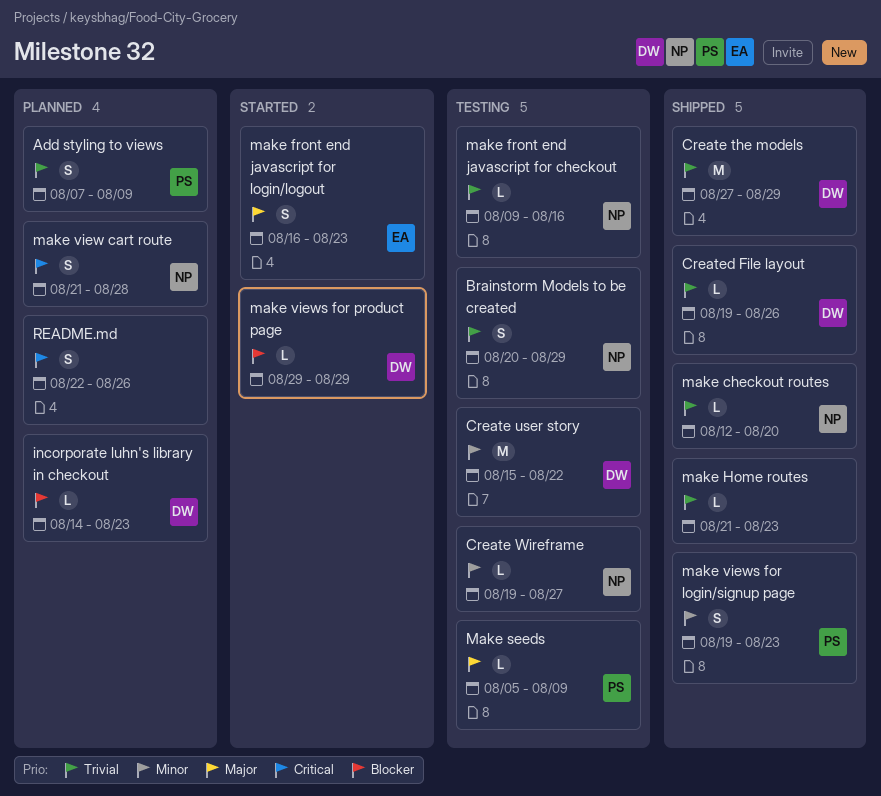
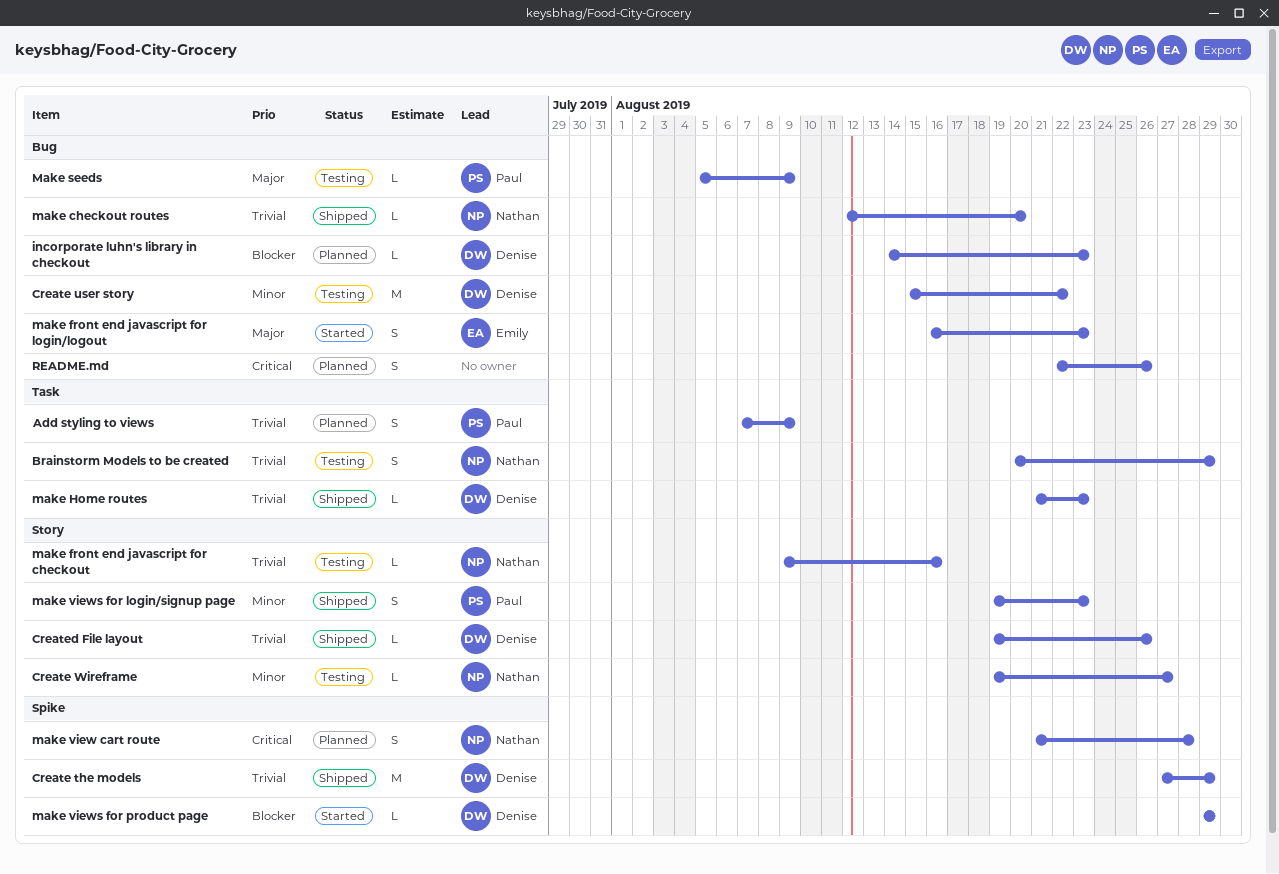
make Home routes, owner: none -> Denise

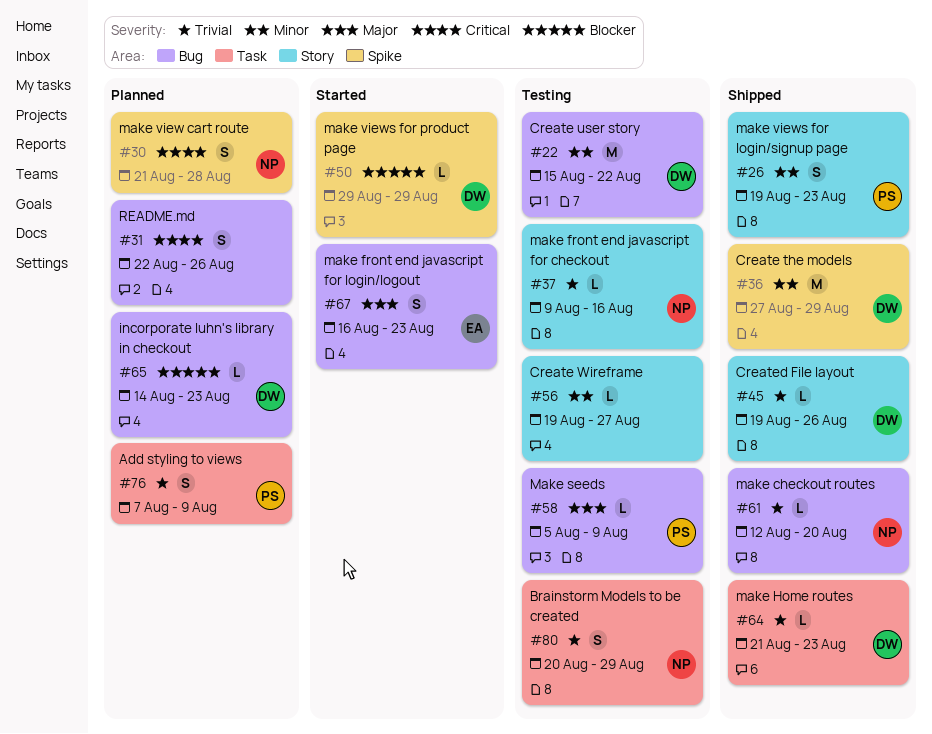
Create the models, priority: Trivial -> Minor
Create Wireframe, owner: Nathan -> none

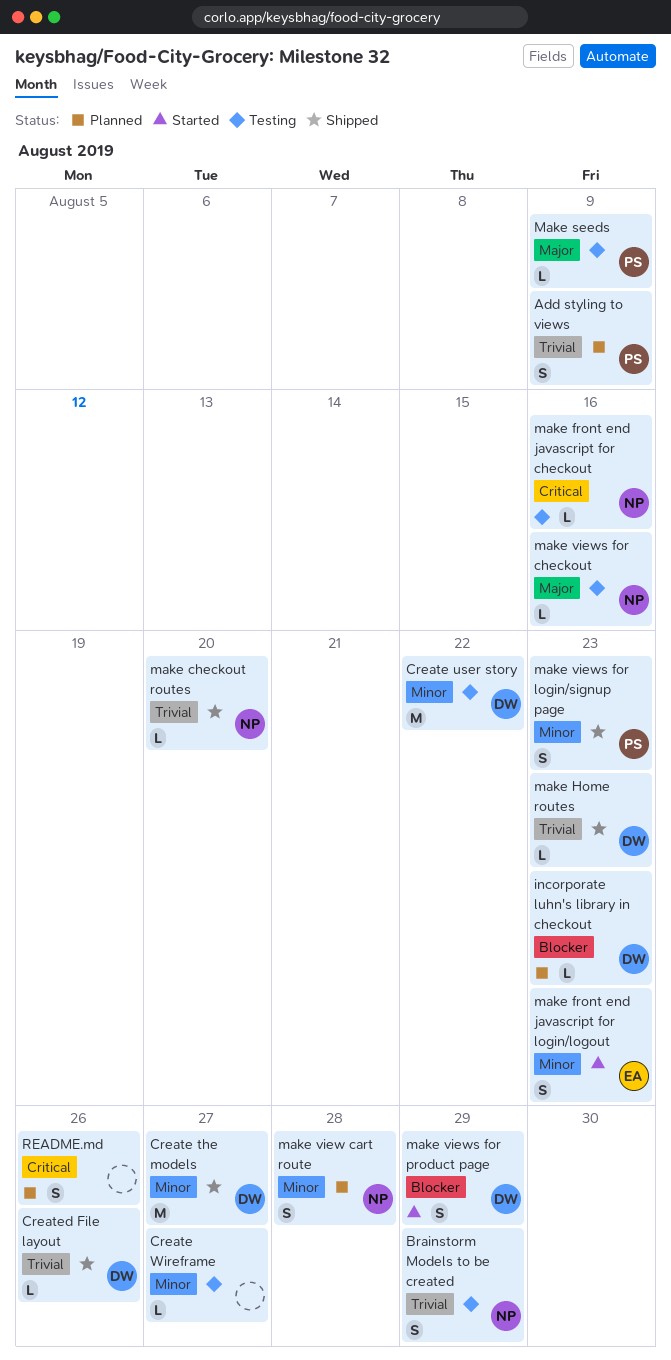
Create the models, due: Aug 29 -> Aug 27
make front end javascript for checkout, priority: Trivial -> Critical
make front end javascript for login/logout, priority: Major -> Minor
make view cart route, priority: Critical -> Minor
make views for checkout: none -> present
make views for product page, estimate: L -> S

